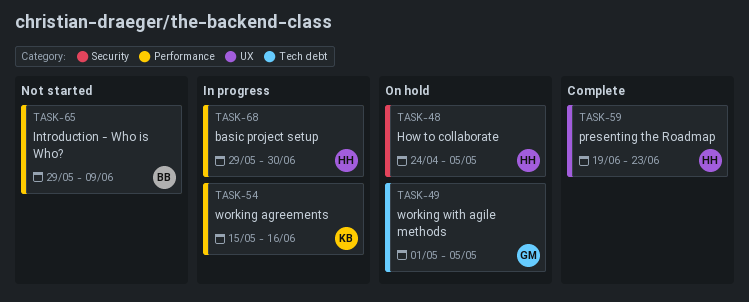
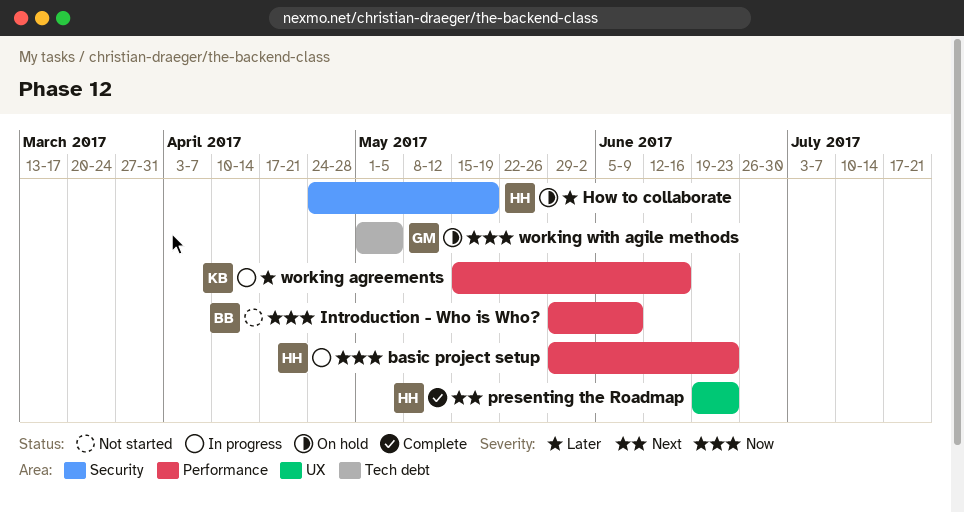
basic project setup, due: Jun 30 -> Jun 23
How to collaborate, due: May 5 -> May 19

